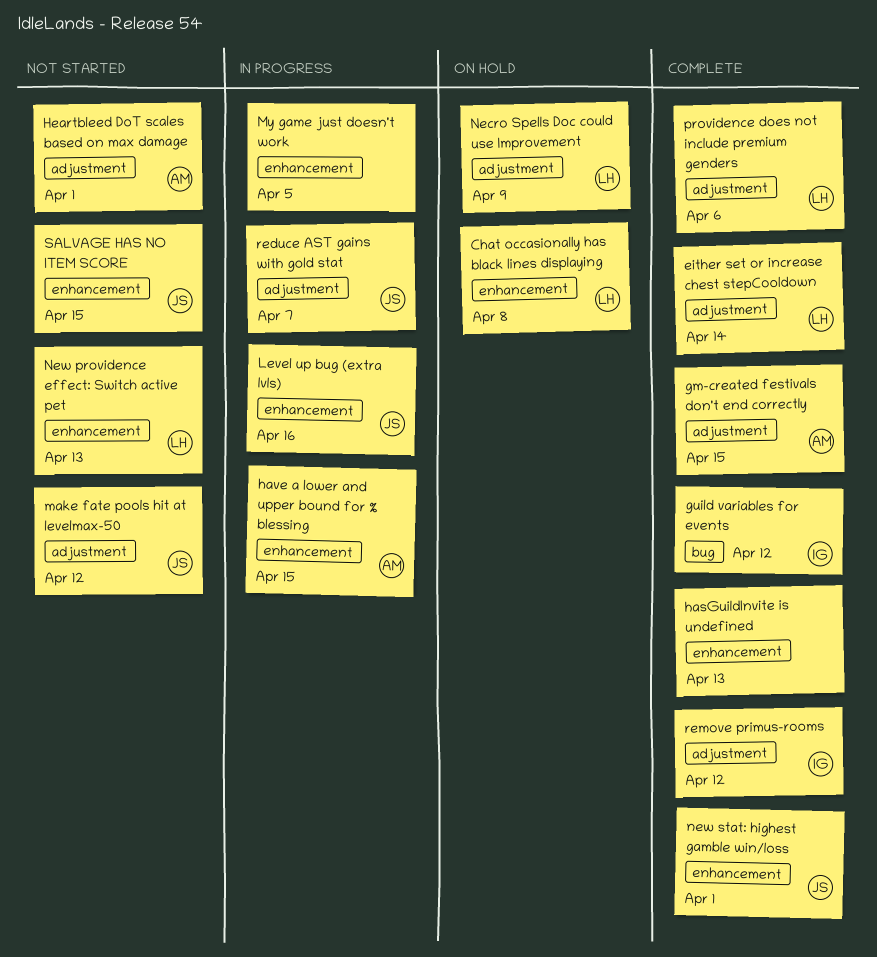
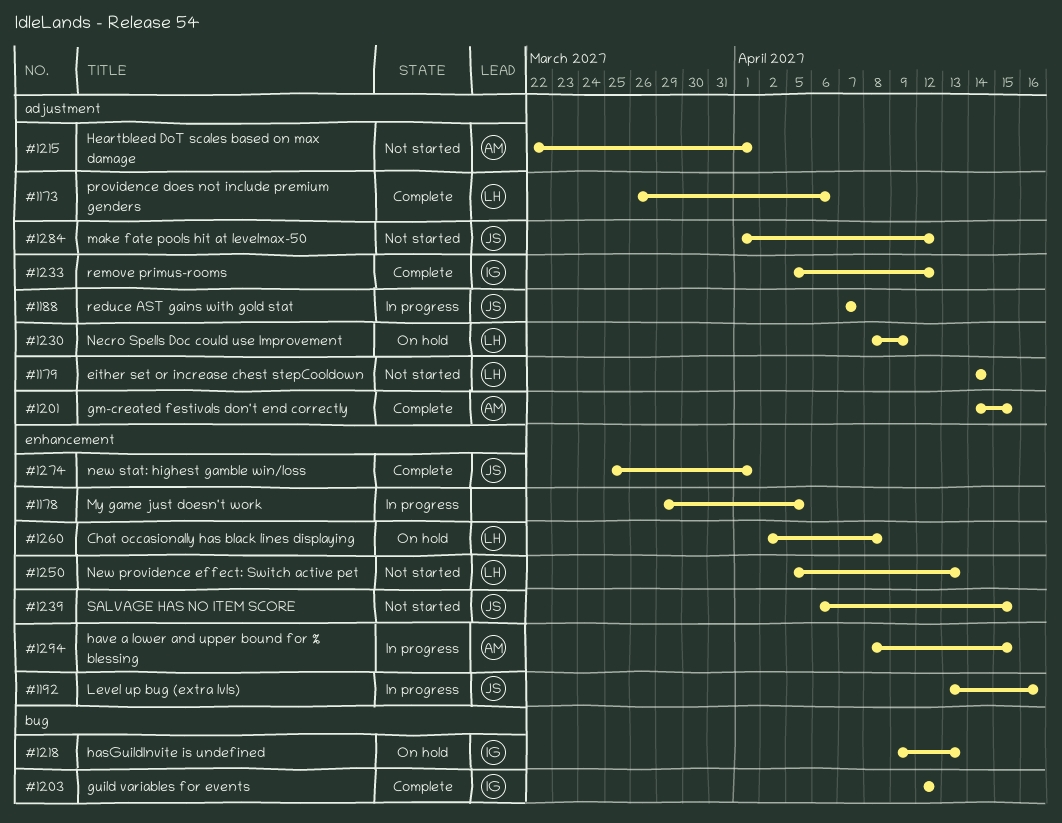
either set or increase chest stepCooldown, status: Complete -> Not started
hasGuildInvite is undefined, status: Complete -> On hold
hasGuildInvite is undefined, owner: none -> IG
hasGuildInvite is undefined, label: enhancement -> bug

